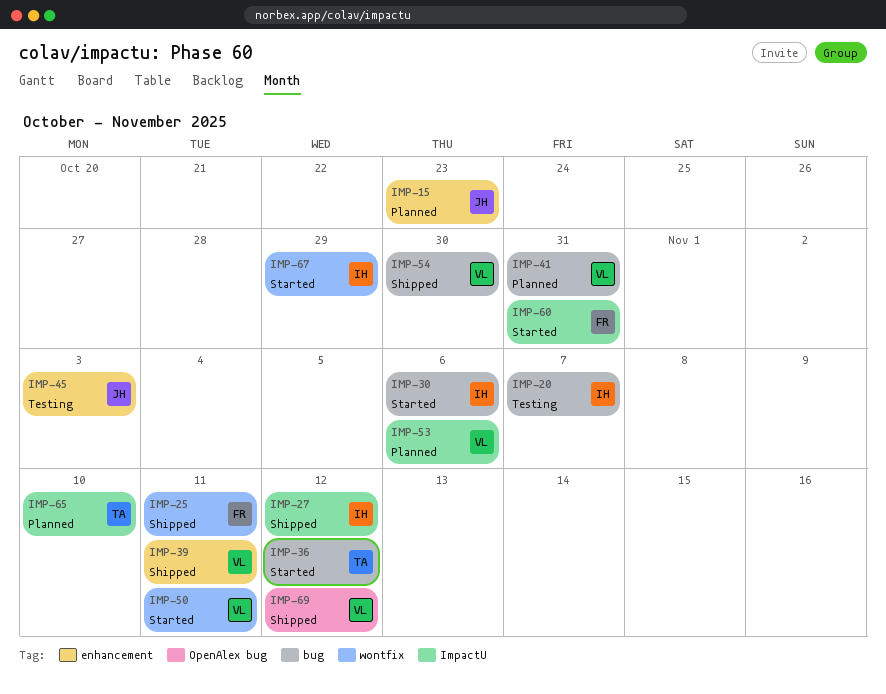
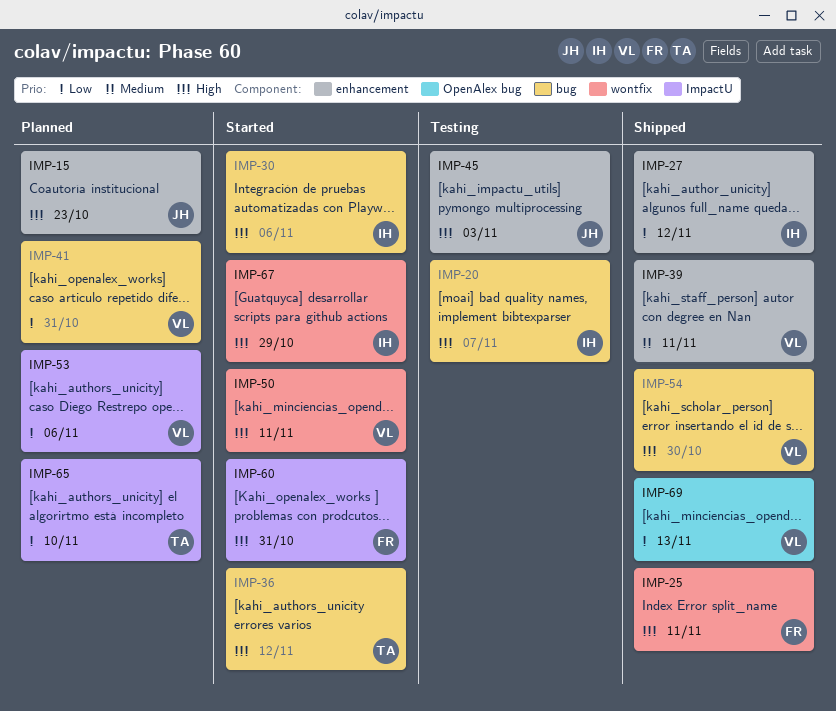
IMP-27, label: ImpactU -> enhancement
IMP-69, due: Nov 12 -> Nov 13

